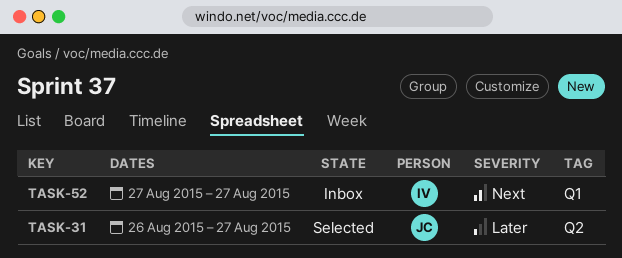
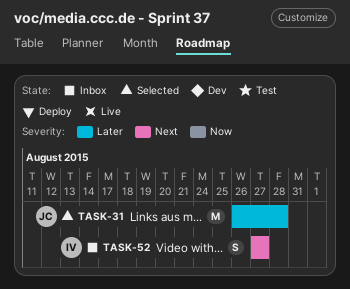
TASK-31, due: Aug 27 -> Aug 28

